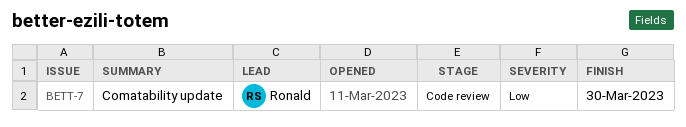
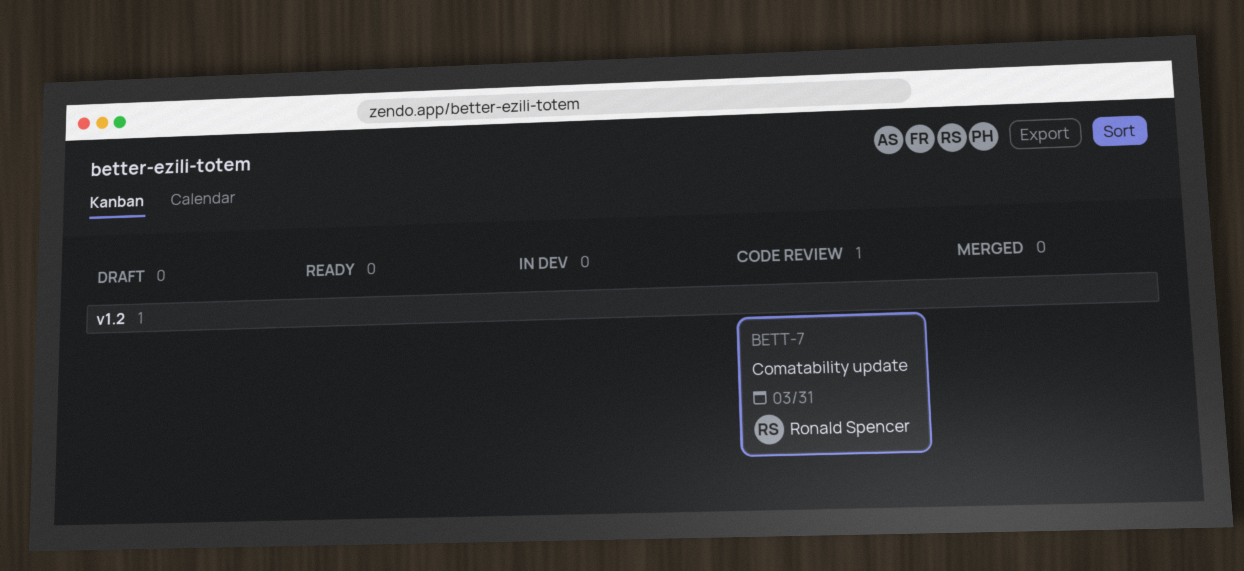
BETT-7, due: Mar 30 -> Mar 31

